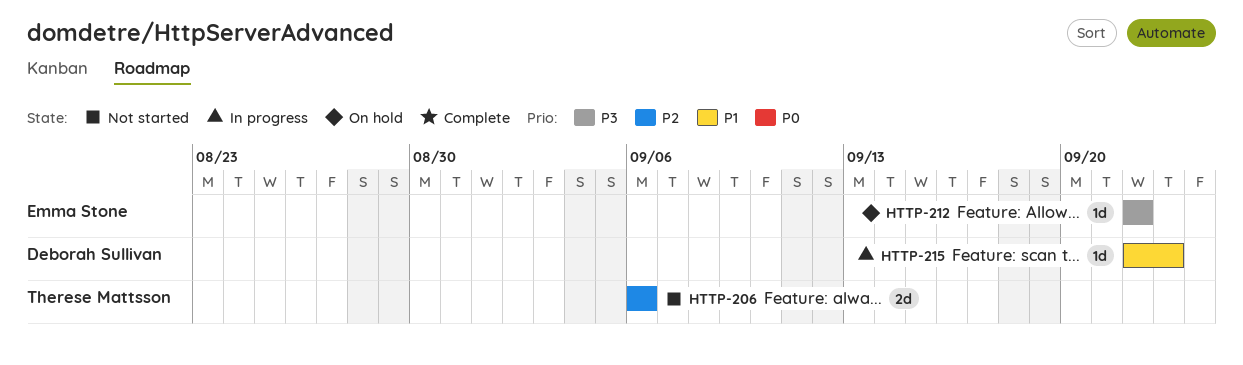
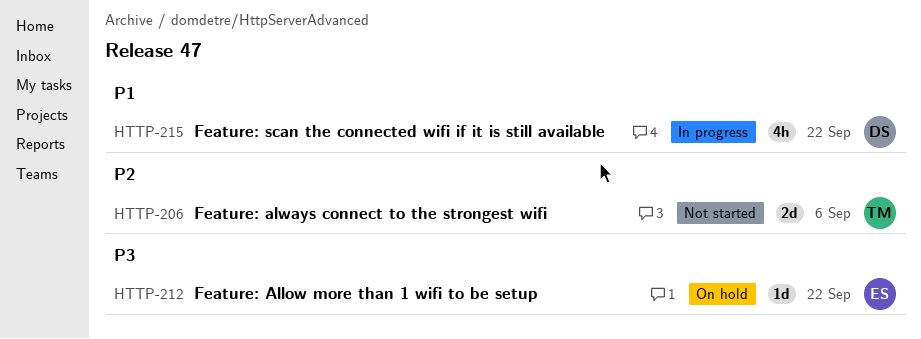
HTTP-215, estimate: 1d -> 4h
HTTP-215, due: Sep 23 -> Sep 22

